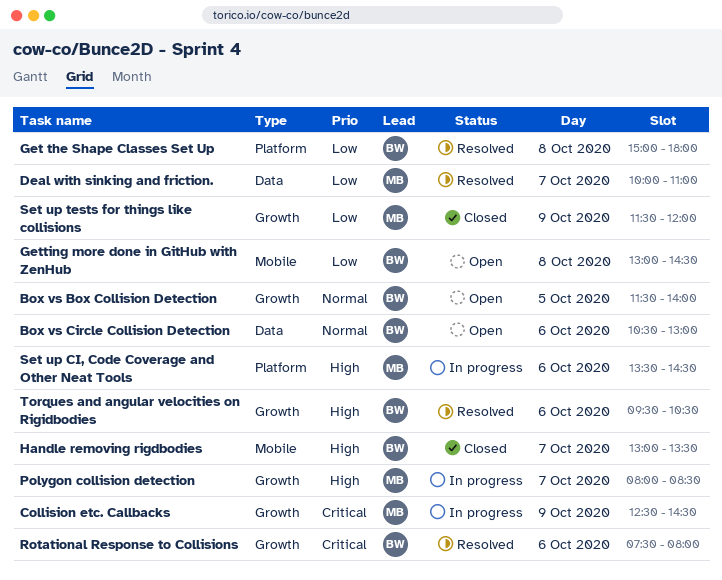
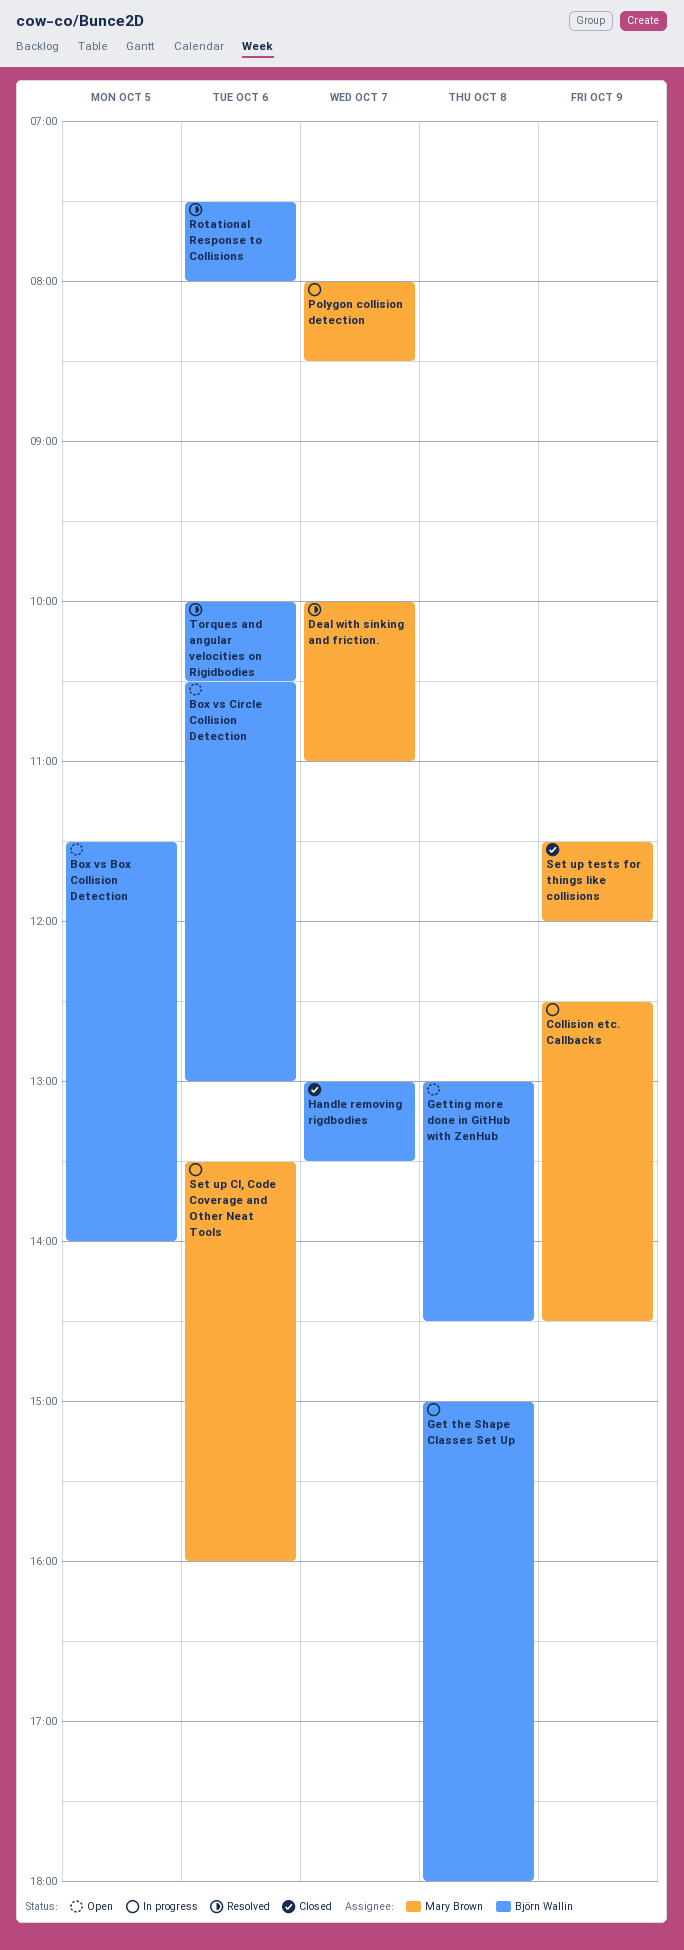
Get the Shape Classes Set Up, status: Resolved -> In progress
Set up CI, Code Coverage and Other Neat Tools, ends: 14:30 -> 16:00
Torques and angular velocities on Rigidbodies, begins: 09:30 -> 10:00

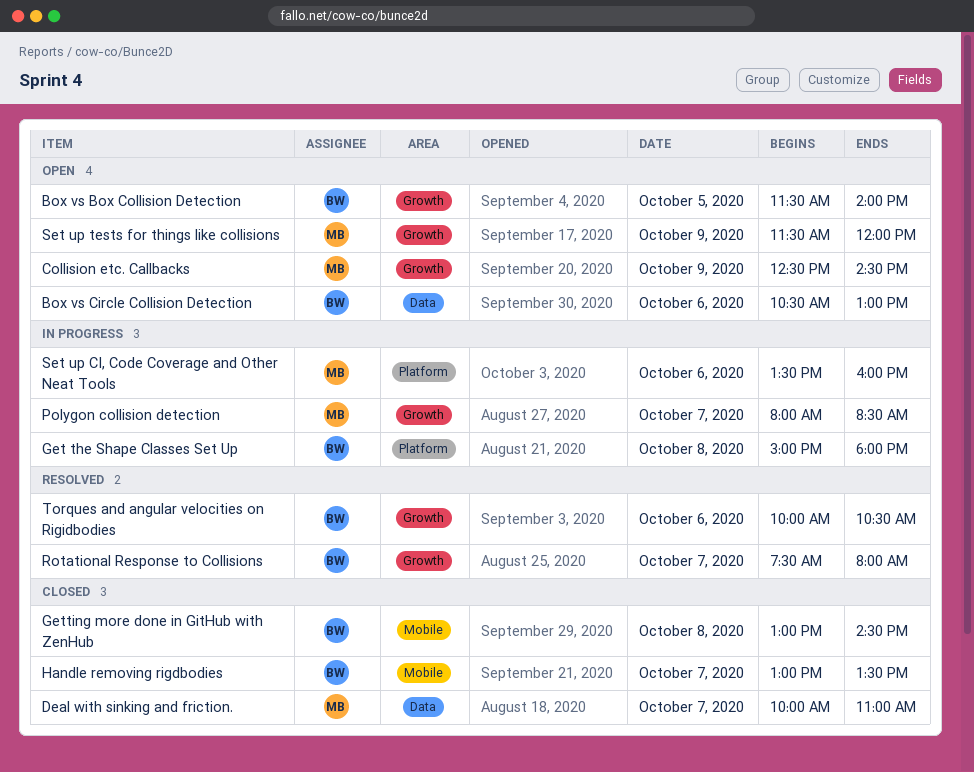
Collision etc. Callbacks, status: In progress -> Open
Deal with sinking and friction., status: Resolved -> Closed
Getting more done in GitHub with ZenHub, status: Open -> Closed
Rotational Response to Collisions, day: Oct 6 -> Oct 7
Set up tests for things like collisions, status: Closed -> Open

